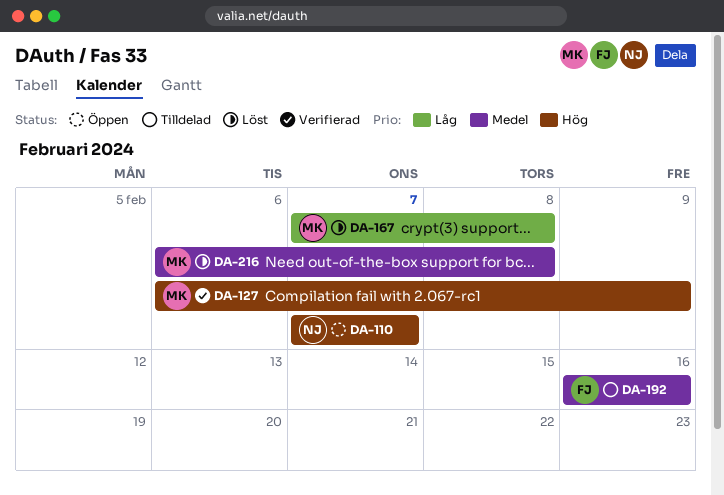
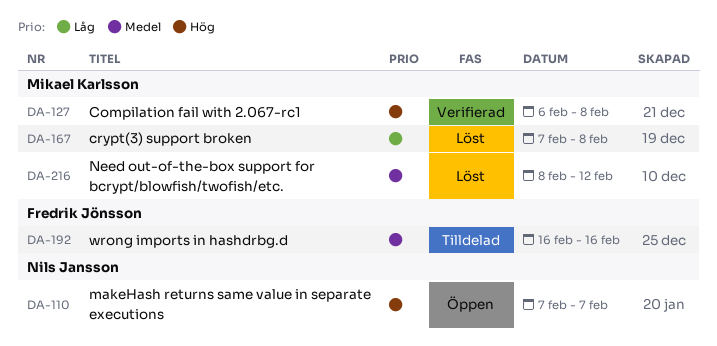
DA-127, due: Feb 9 -> Feb 8
DA-216, start: Feb 6 -> Feb 8
DA-216, due: Feb 8 -> Feb 12

